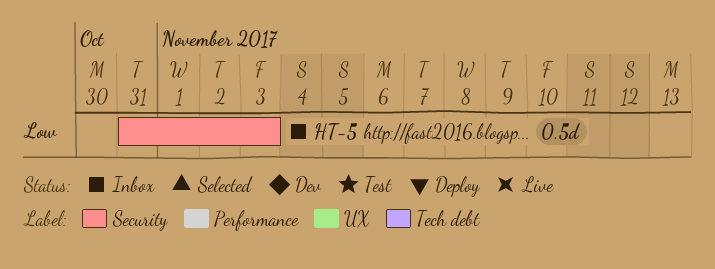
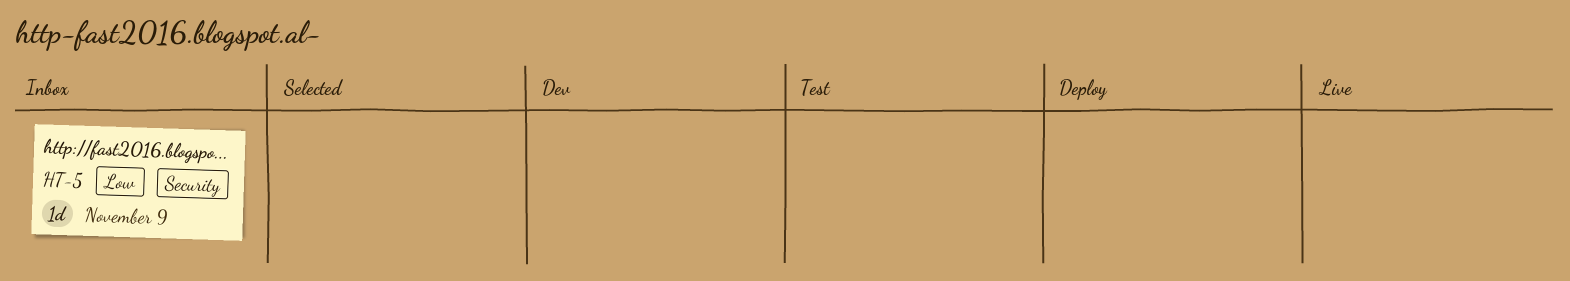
HT-5, estimate: 0.5d -> 1d
HT-5, due: Nov 3 -> Nov 9

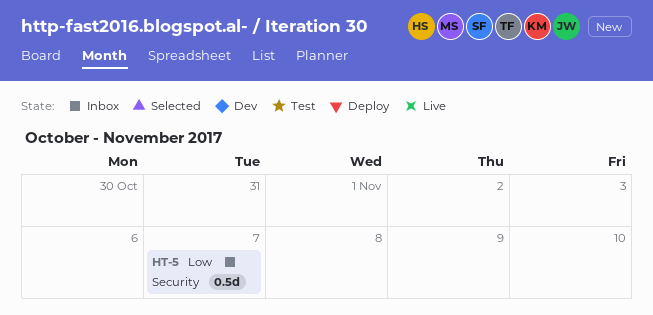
HT-5, estimate: 1d -> 0.5d
HT-5, due: Nov 9 -> Nov 7

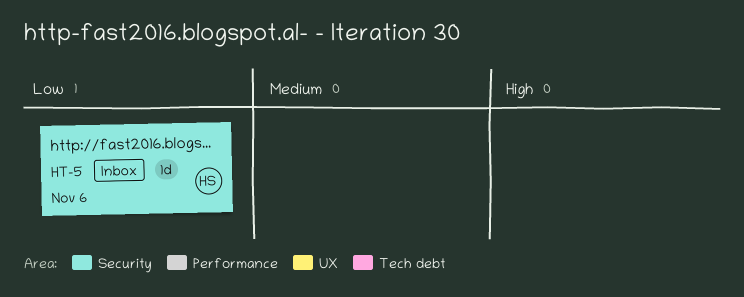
HT-5, estimate: 0.5d -> 1d
HT-5, due: Nov 7 -> Nov 6

